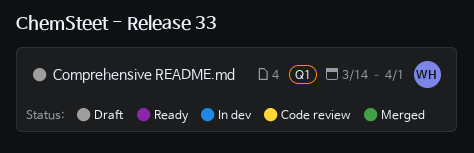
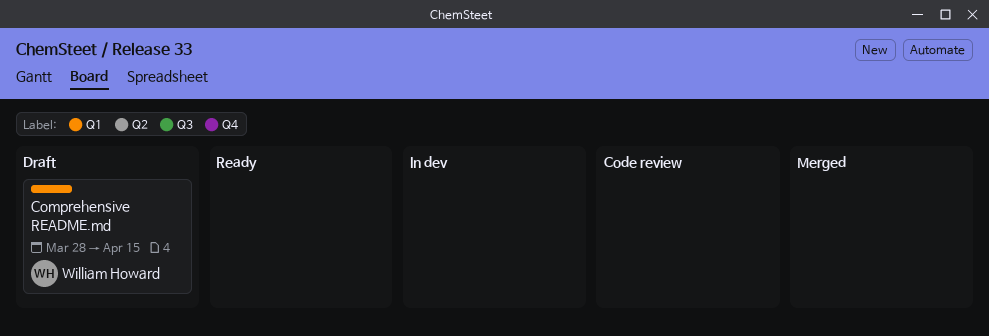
Comprehensive README.md, start: Mar 14 -> Mar 28
Comprehensive README.md, due: Apr 1 -> Apr 15

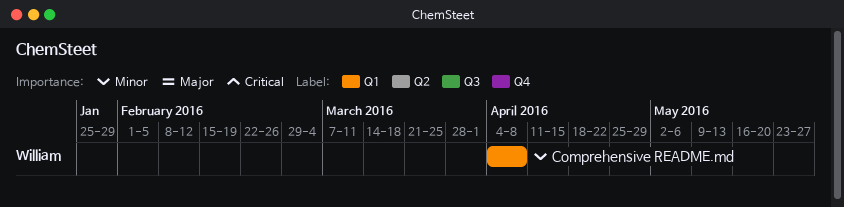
Comprehensive README.md, start: Mar 28 -> Apr 4
Comprehensive README.md, due: Apr 15 -> Apr 8

